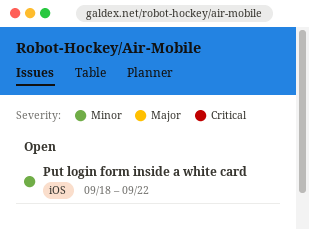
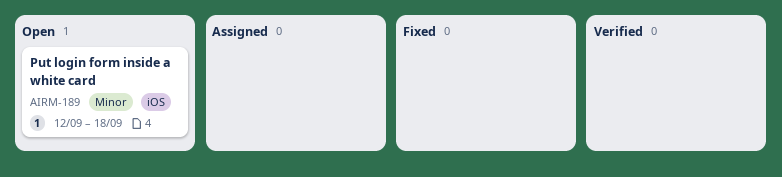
Put login form inside a white card, start: Sep 18 -> Sep 12
Put login form inside a white card, due: Sep 22 -> Sep 18

